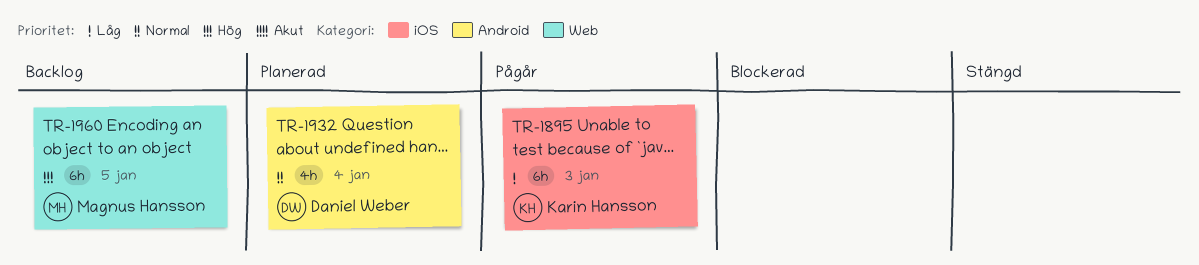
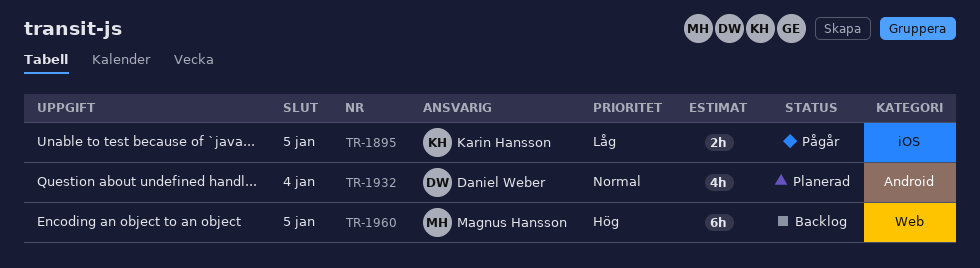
TR-1895, estimate: 6h -> 2h
TR-1895, due: Jan 3 -> Jan 5

